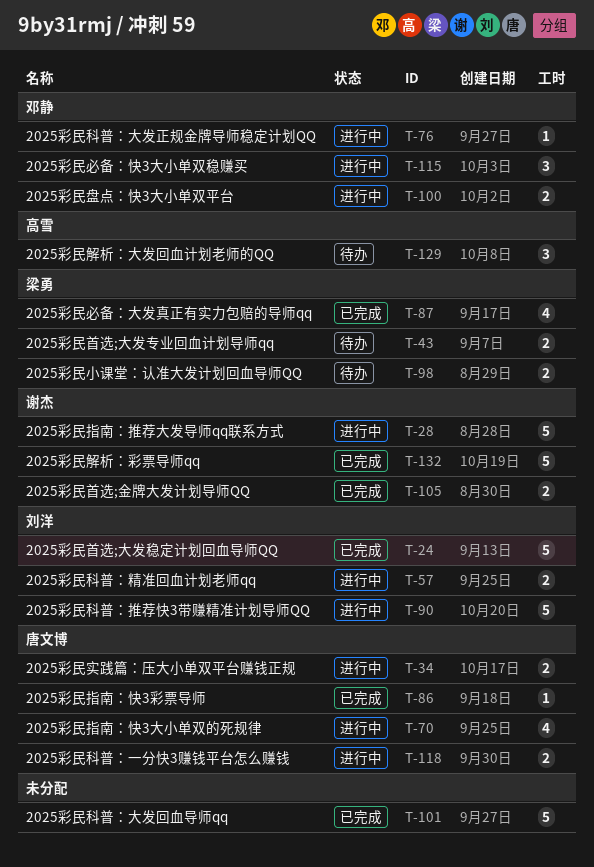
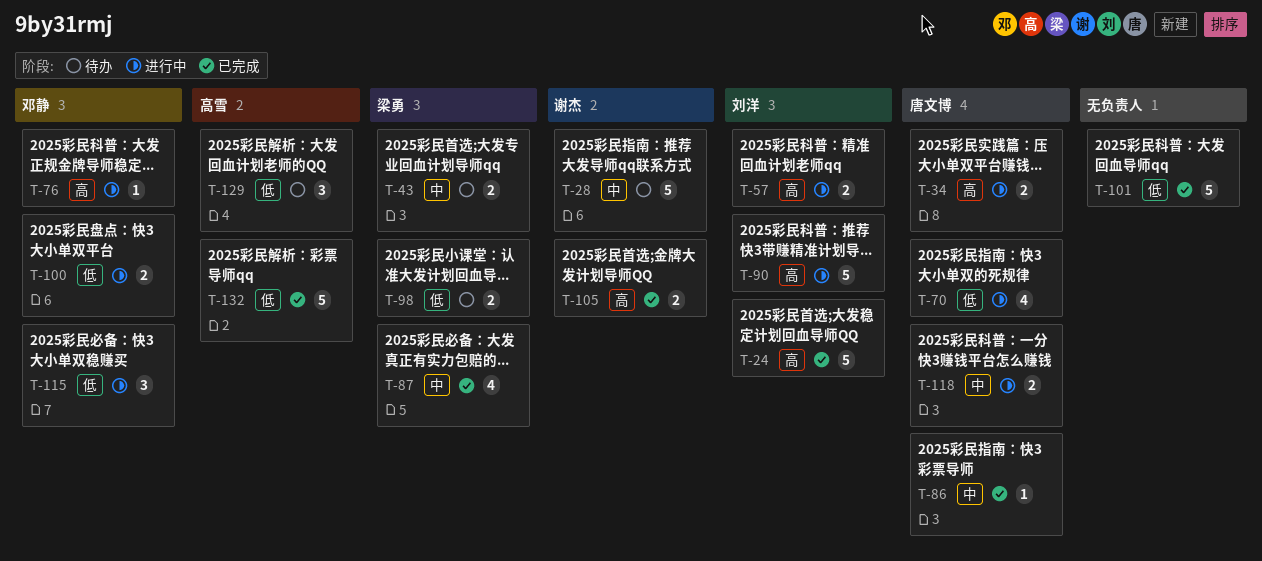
T-28, status: 进行中 -> 待办
T-132, owner: 谢杰 -> 高雪

